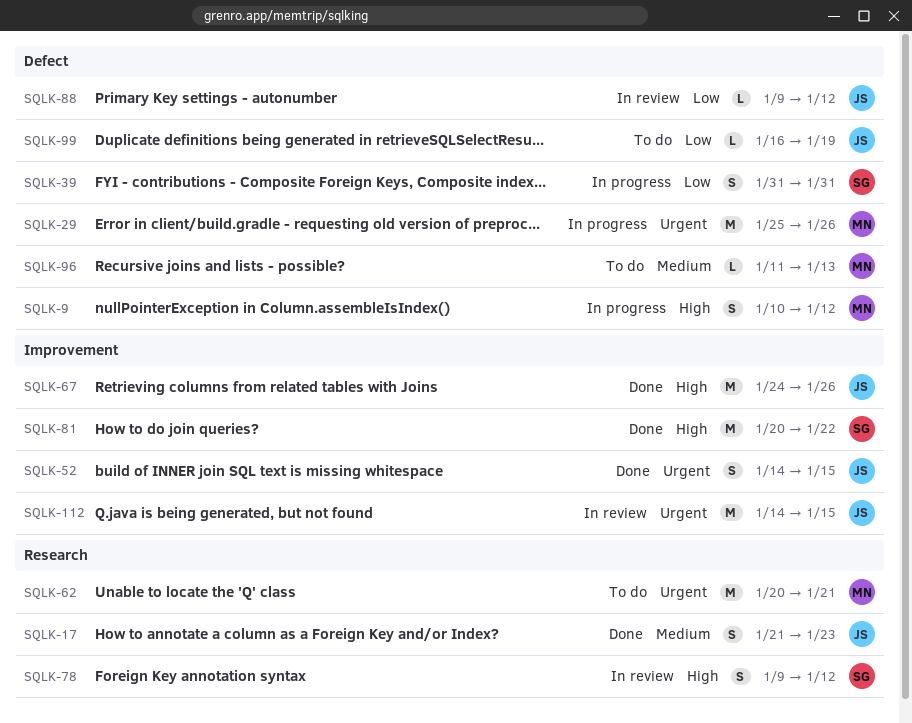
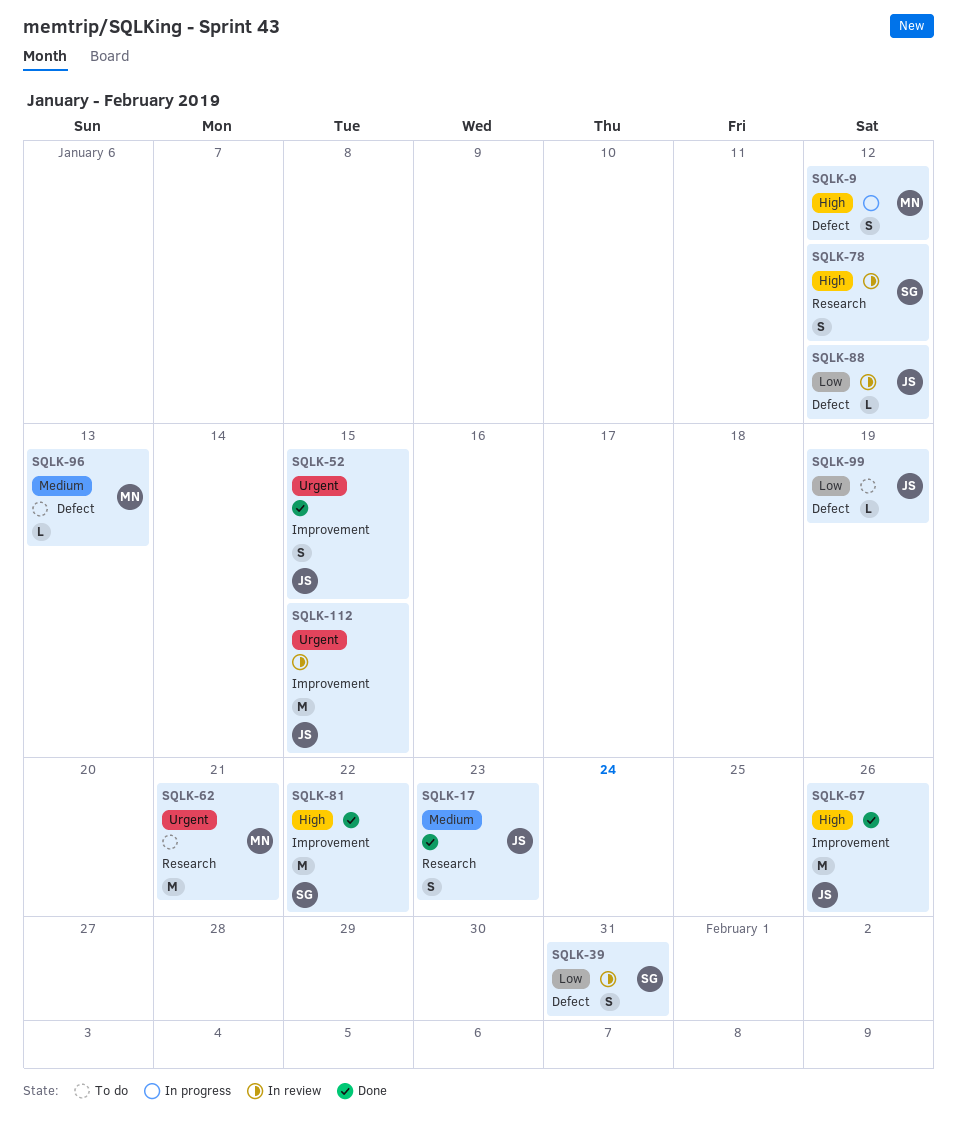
SQLK-29: present -> none
SQLK-39, status: In progress -> In review

